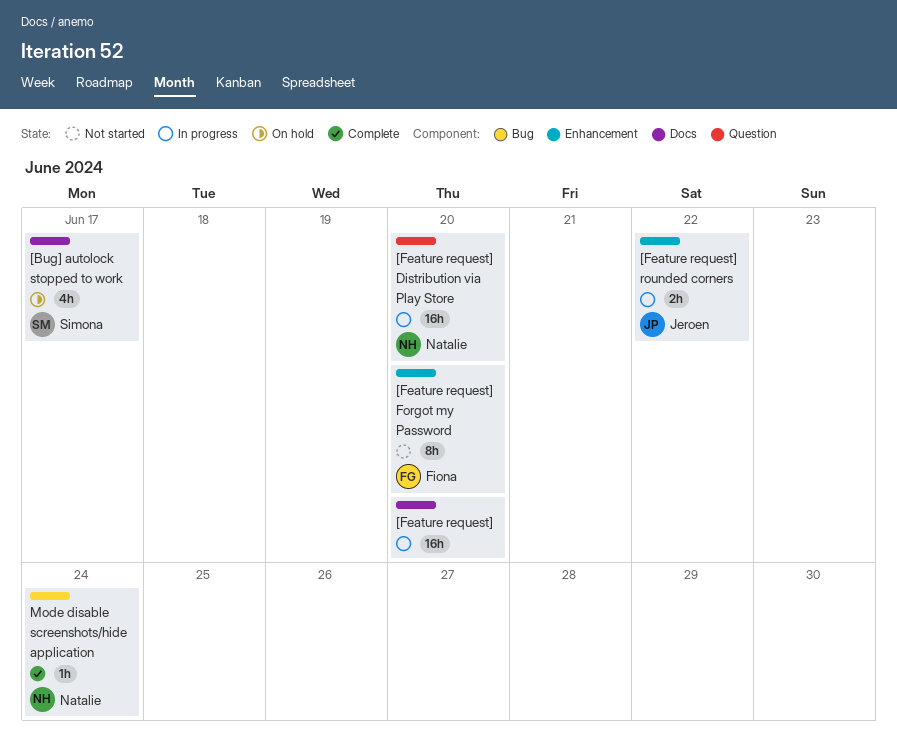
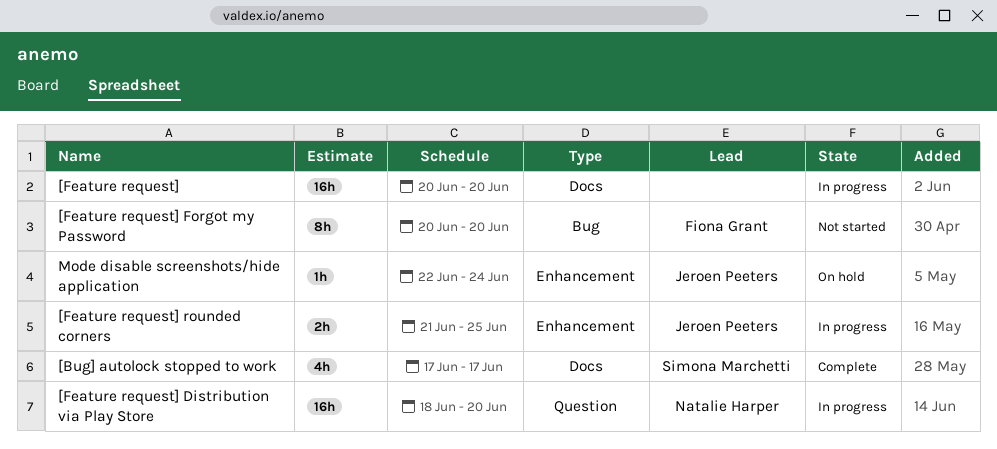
[Bug] autolock stopped to work, status: On hold -> Complete
[Feature request] Forgot my Password, label: Enhancement -> Bug
[Feature request] rounded corners, due: Jun 22 -> Jun 25
Mode disable screenshots/hide application, status: Complete -> On hold
Mode disable screenshots/hide application, owner: Natalie Harper -> Jeroen Peeters
Mode disable screenshots/hide application, label: Bug -> Enhancement

